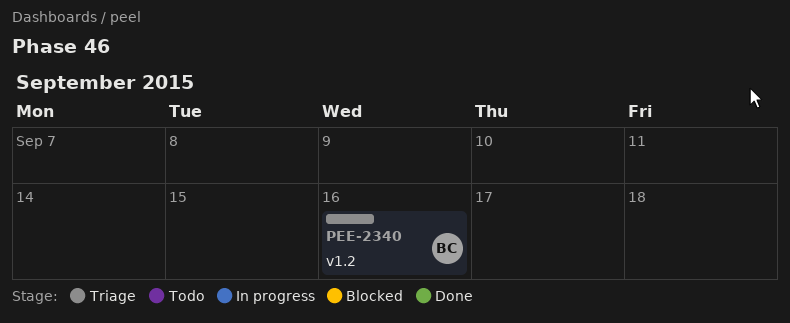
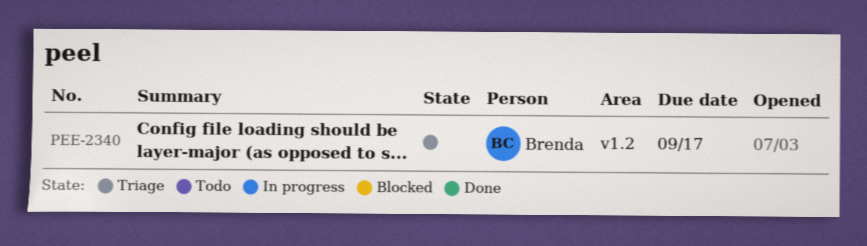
PEE-2340, due: Sep 16 -> Sep 17

